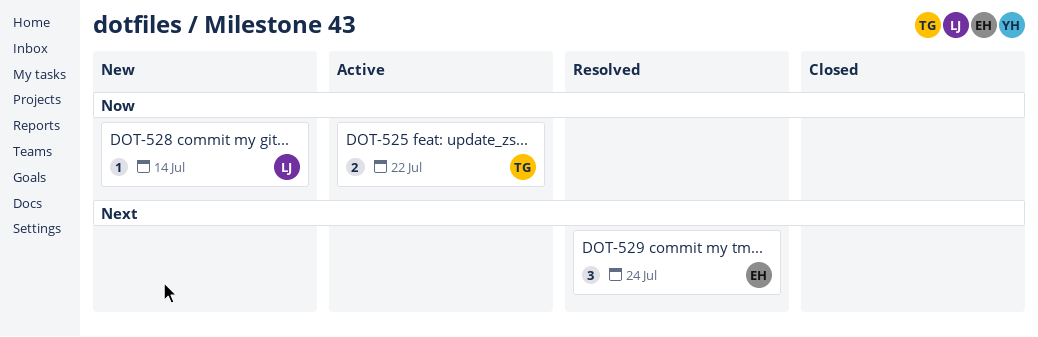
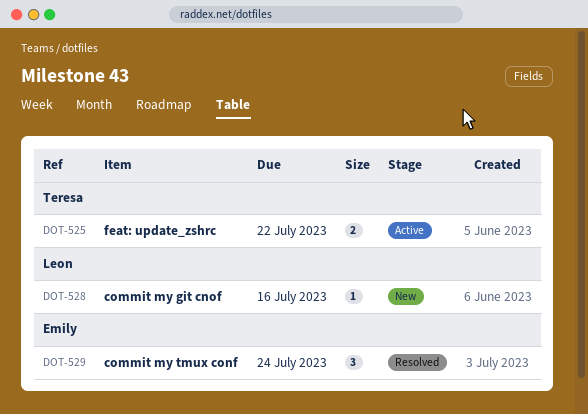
DOT-528, due: Jul 14 -> Jul 16

